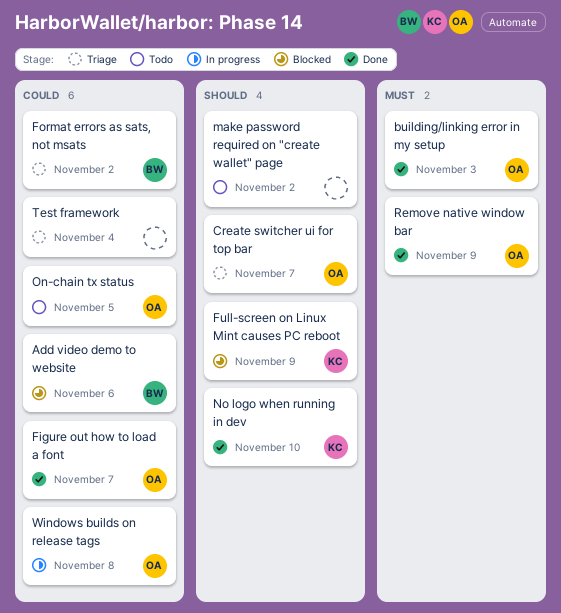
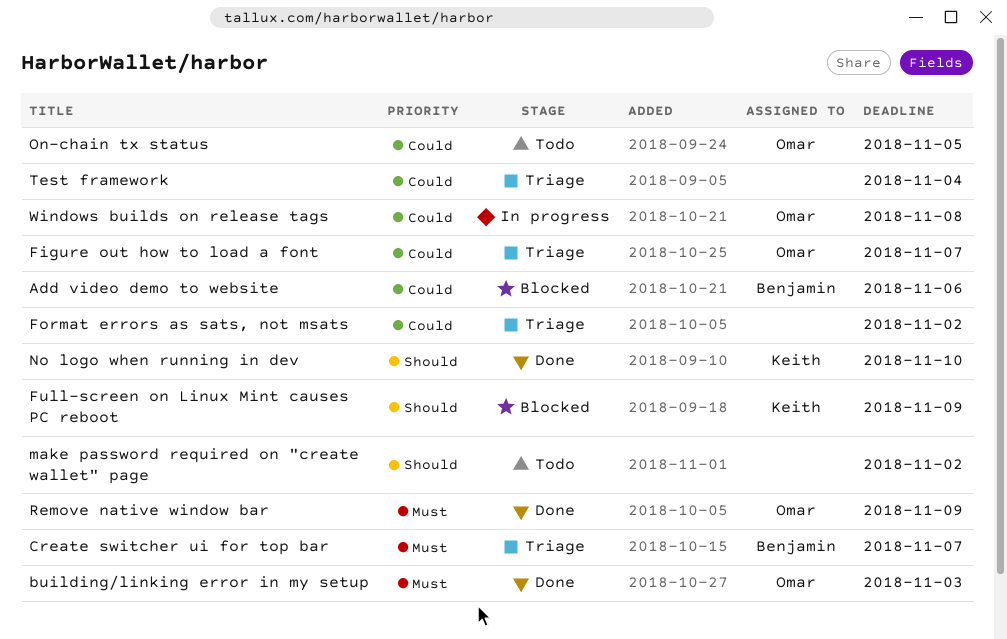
Create switcher ui for top bar, owner: Omar -> Benjamin
Create switcher ui for top bar, priority: Should -> Must
Figure out how to load a font, status: Done -> Triage
Format errors as sats, not msats, owner: Benjamin -> none

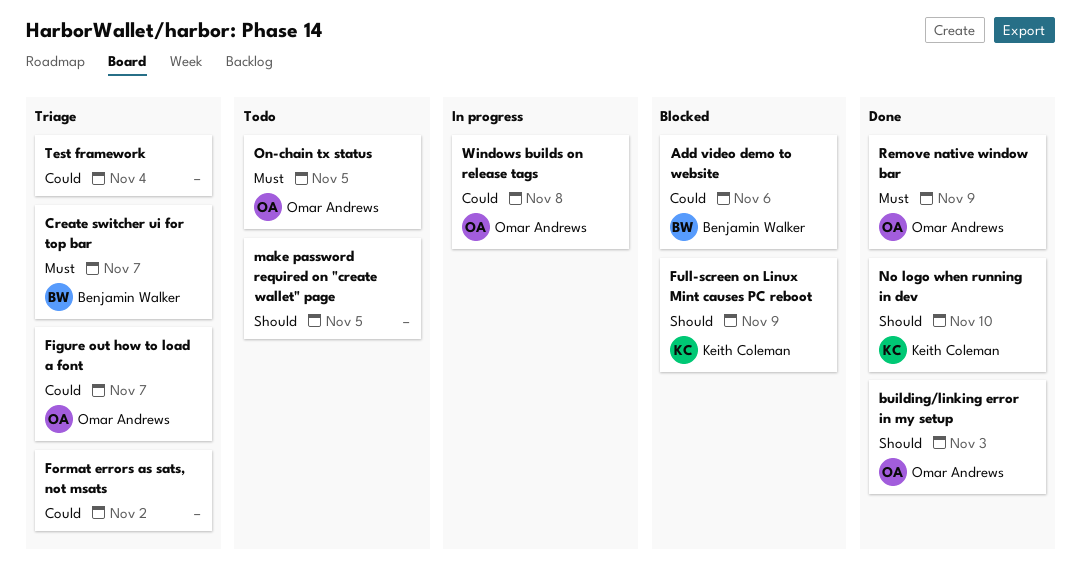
building/linking error in my setup, priority: Must -> Should
make password required on "create wallet" page, due: Nov 2 -> Nov 5
On-chain tx status, priority: Could -> Must

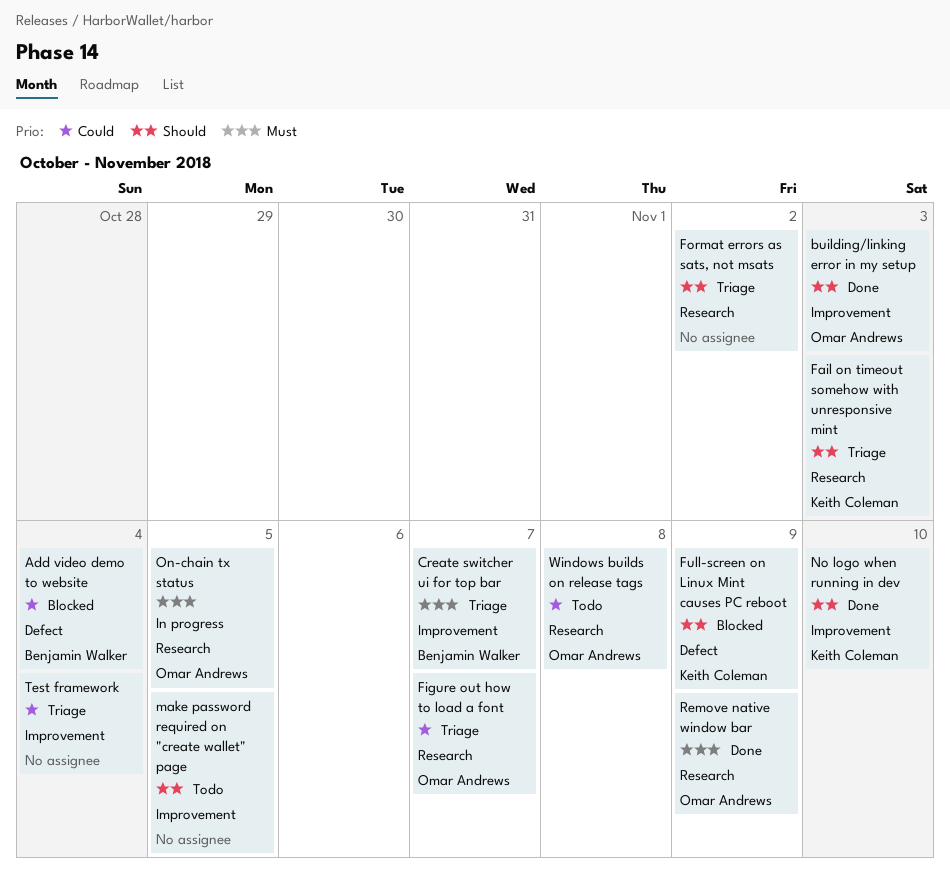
Add video demo to website, due: Nov 6 -> Nov 4
Fail on timeout somehow with unresponsive mint: none -> present
Format errors as sats, not msats, priority: Could -> Should
On-chain tx status, status: Todo -> In progress
Windows builds on release tags, status: In progress -> Todo

